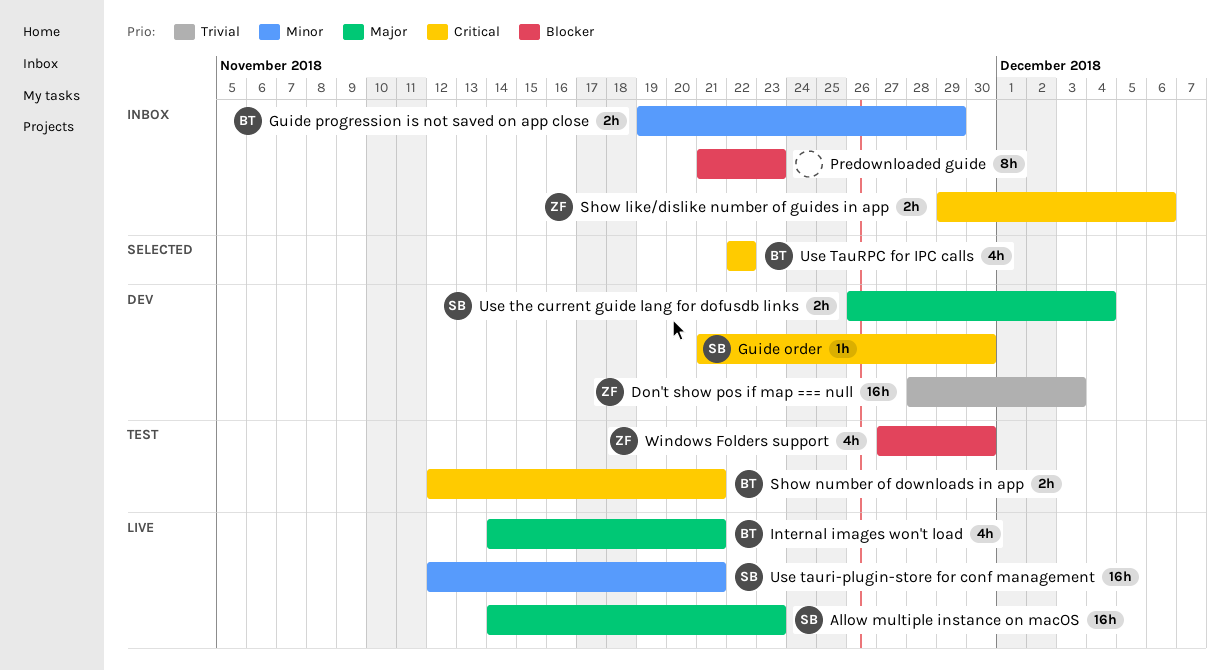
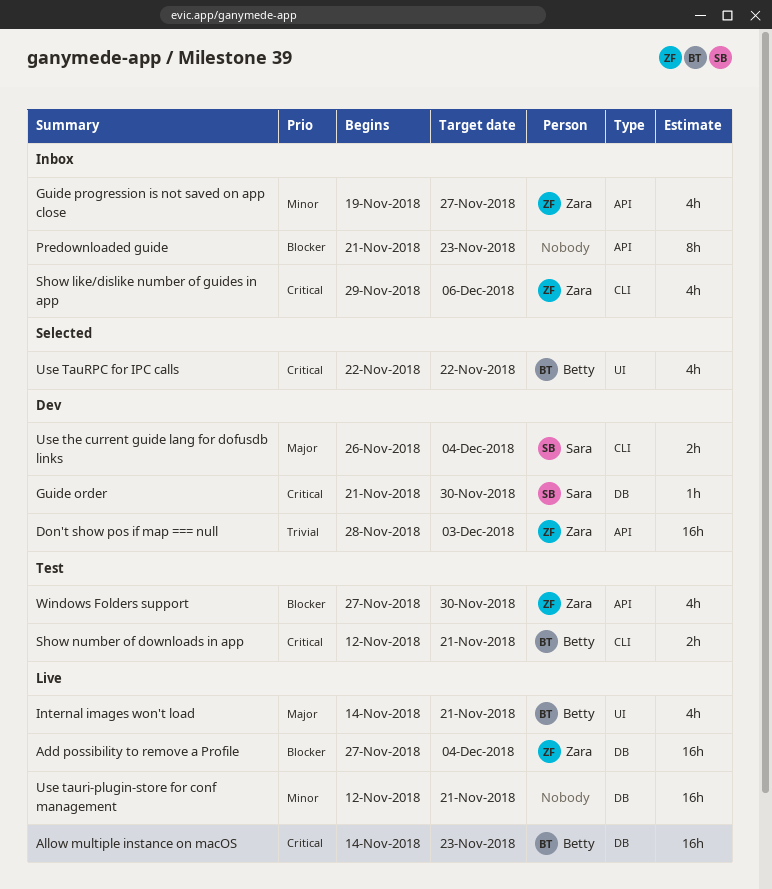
Add possibility to remove a Profile: none -> present
Allow multiple instance on macOS, owner: Sara -> Betty
Allow multiple instance on macOS, priority: Major -> Critical
Guide progression is not saved on app close, owner: Betty -> Zara
Guide progression is not saved on app close, estimate: 2h -> 4h
Guide progression is not saved on app close, due: Nov 29 -> Nov 27
Show like/dislike number of guides in app, estimate: 2h -> 4h
Use tauri-plugin-store for conf management, owner: Sara -> none

